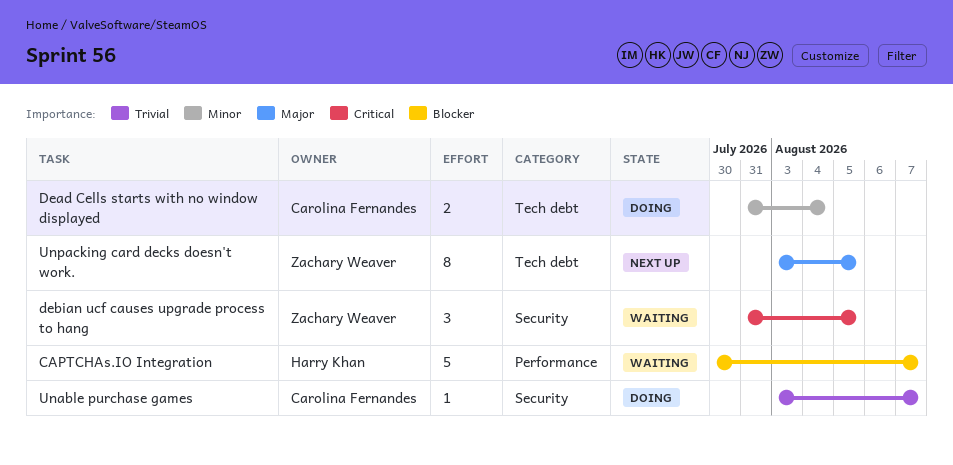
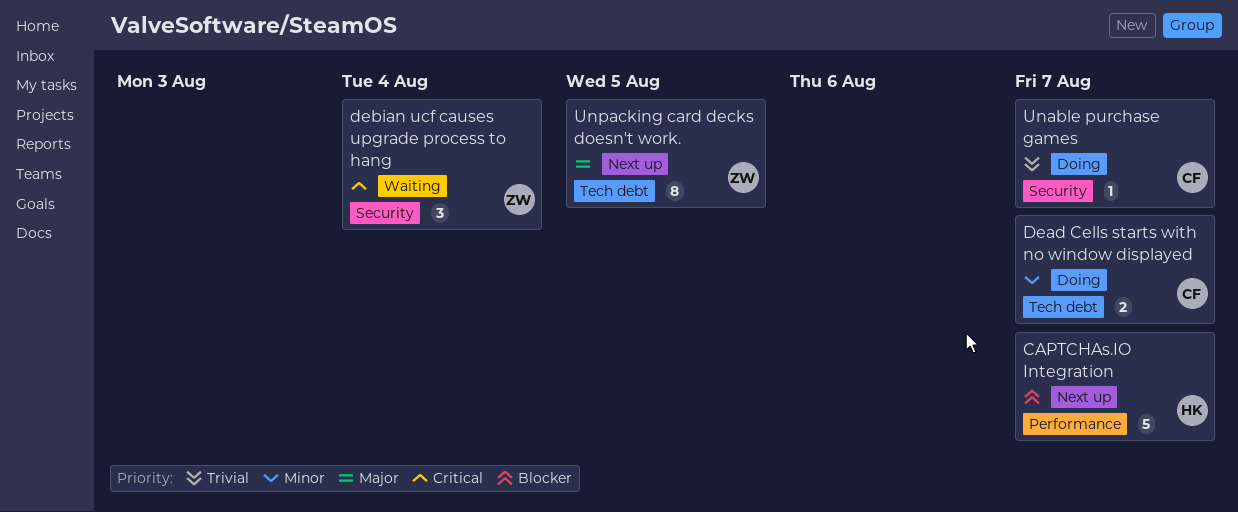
CAPTCHAs.IO Integration, status: Waiting -> Next up
Dead Cells starts with no window displayed, due: Aug 4 -> Aug 7
debian ucf causes upgrade process to hang, due: Aug 5 -> Aug 4

